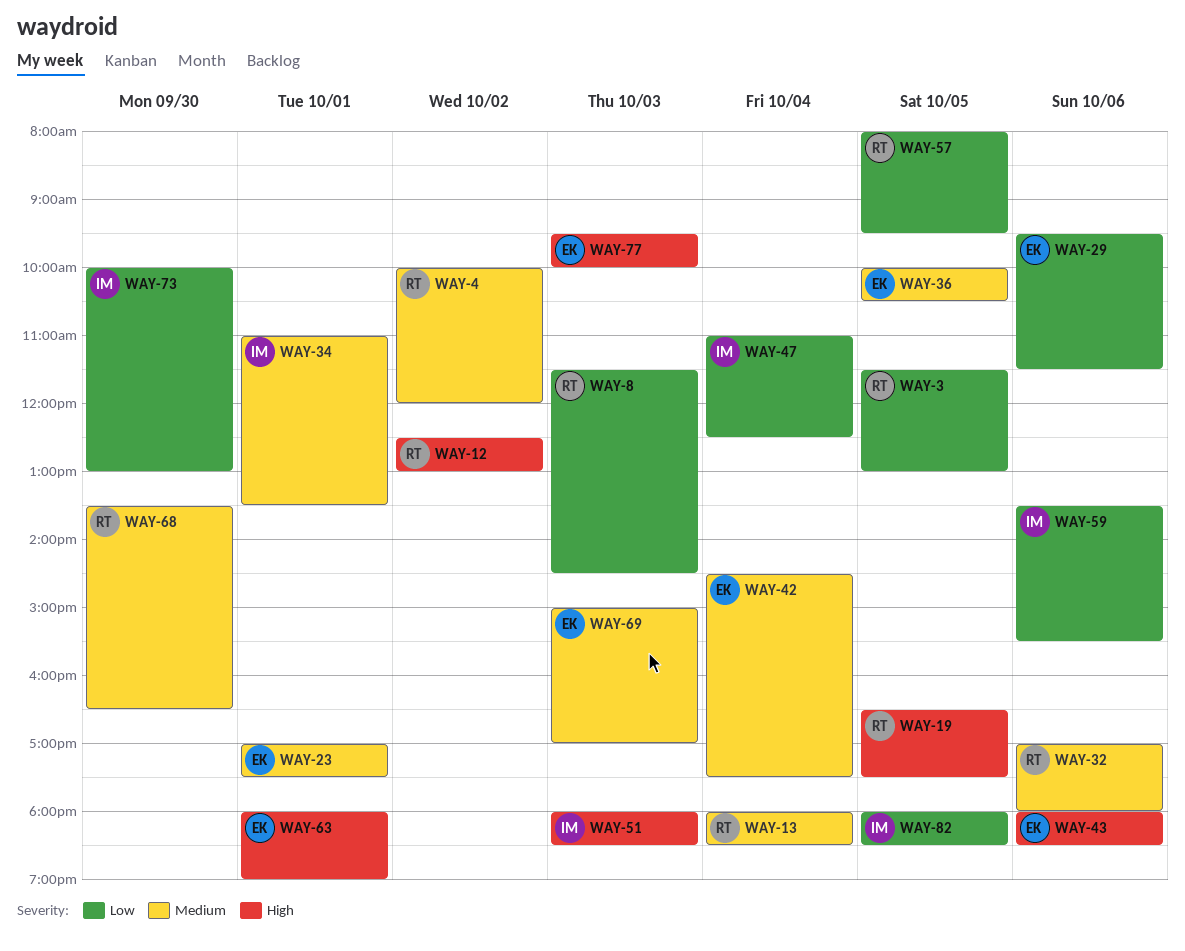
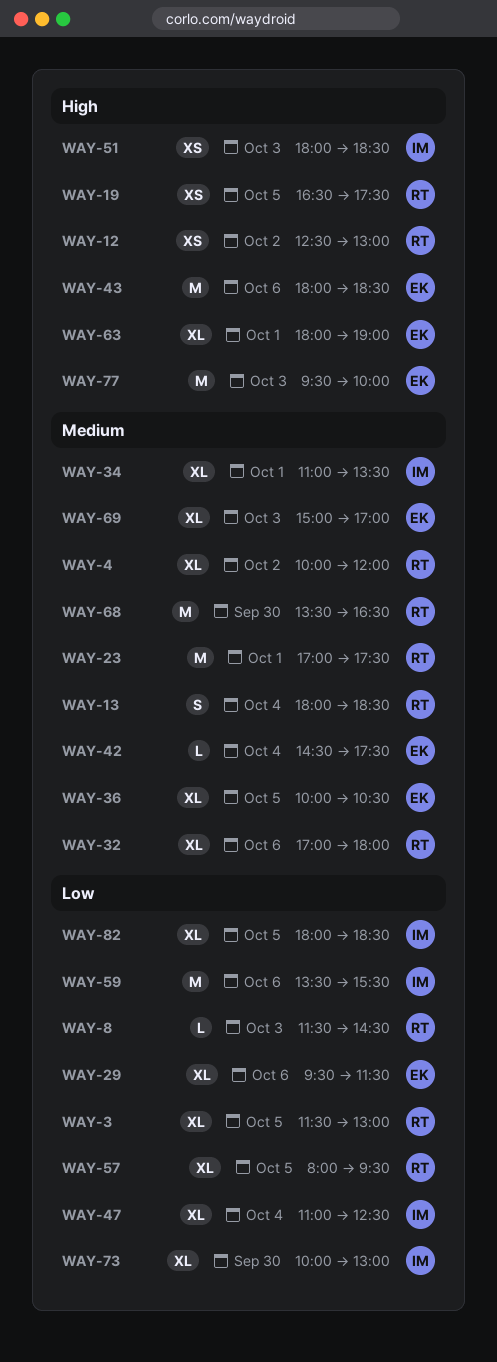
WAY-23, owner: EK -> RT

